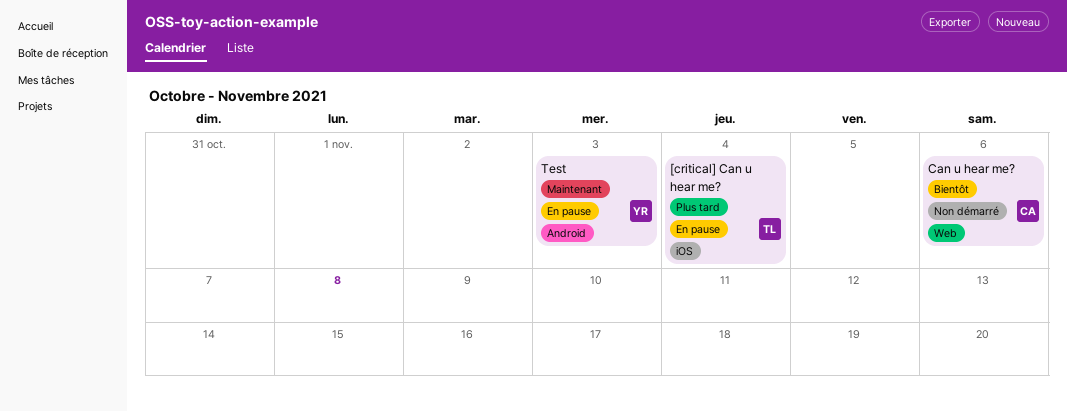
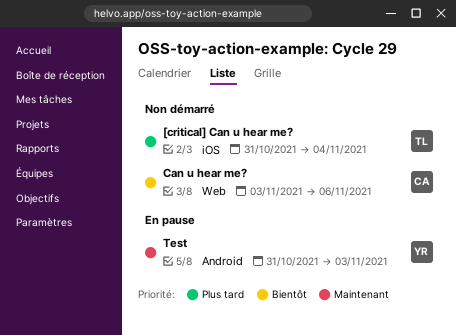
[critical] Can u hear me?, status: En pause -> Non démarré

